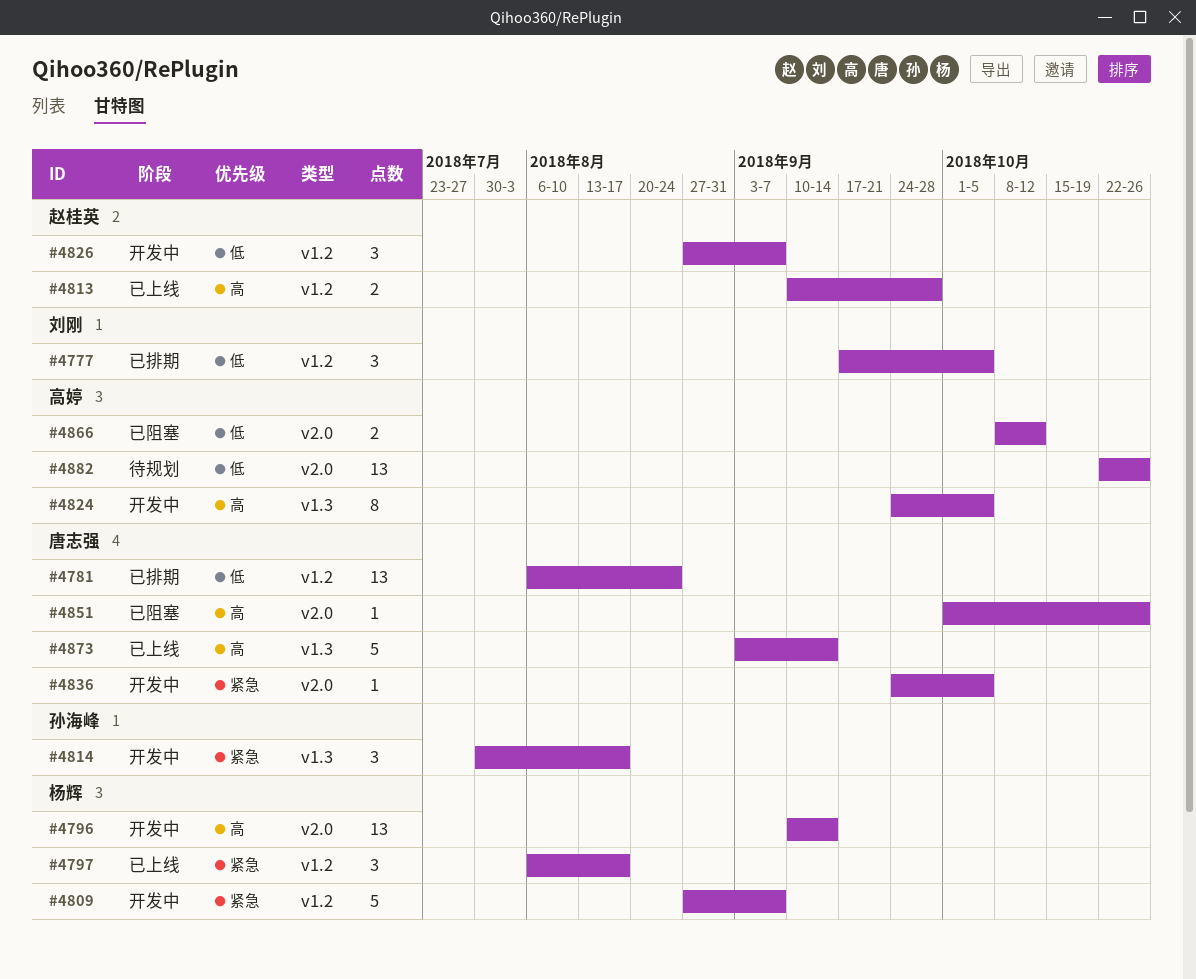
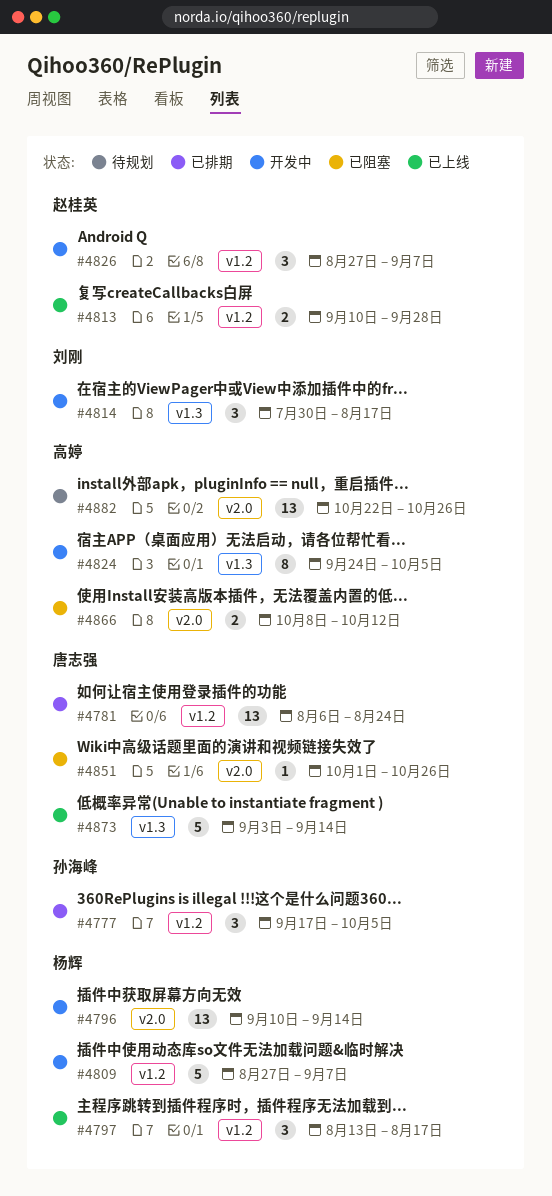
#4777, owner: 刘刚 -> 孙海峰
#4797, start: Aug 6 -> Aug 13
#4814, owner: 孙海峰 -> 刘刚
#4836: present -> none

